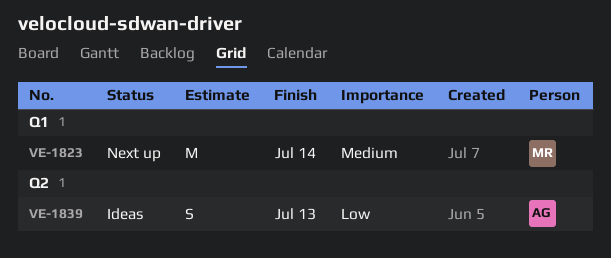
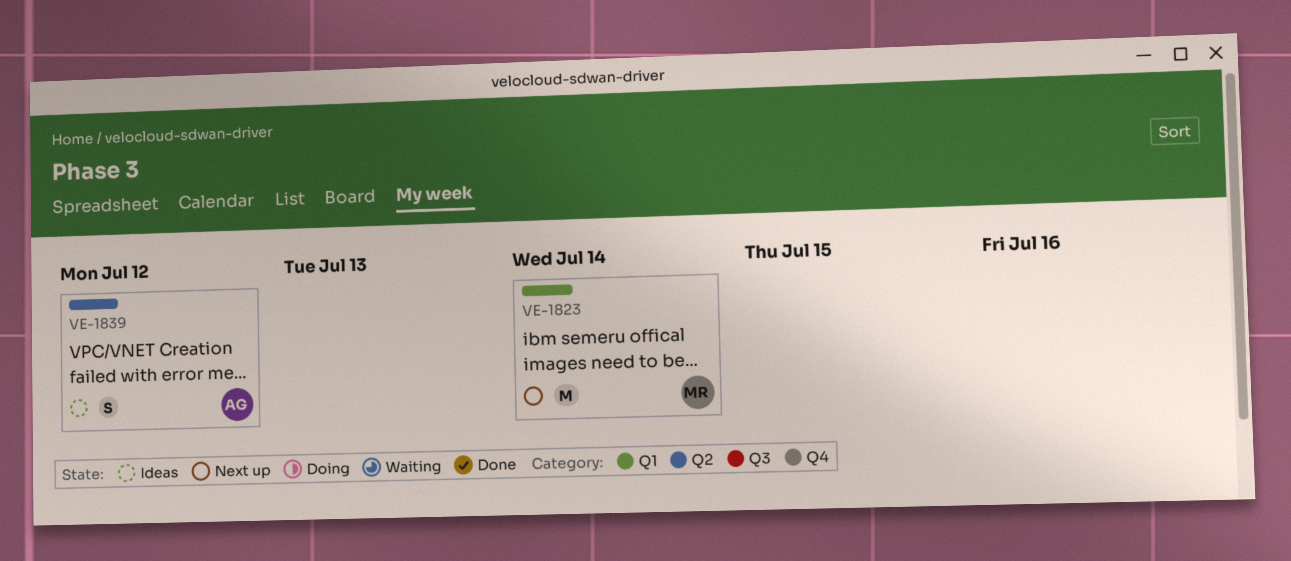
VE-1839, due: Jul 13 -> Jul 12

